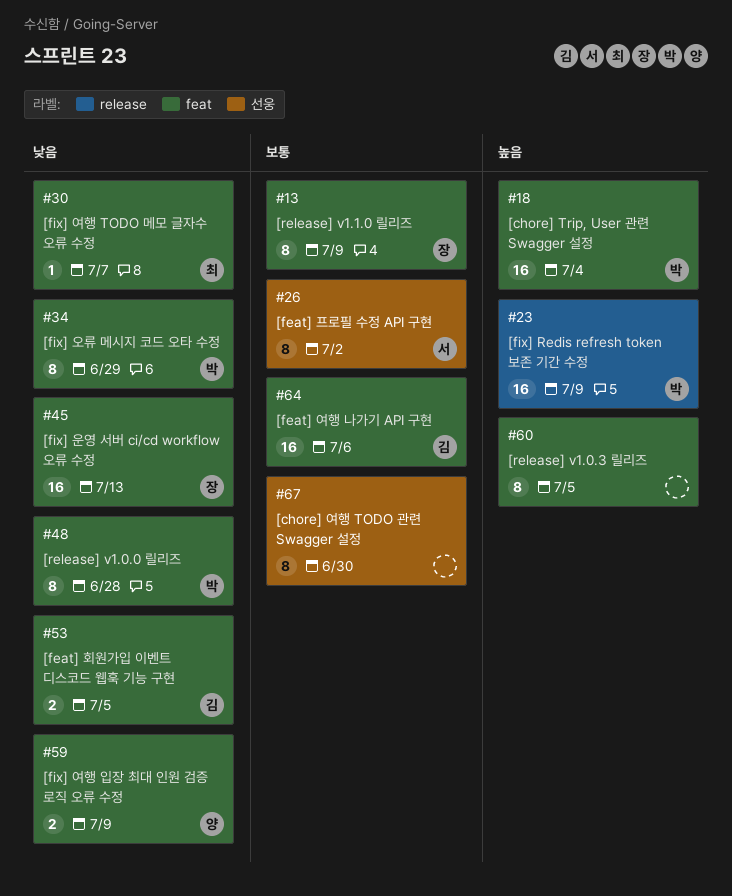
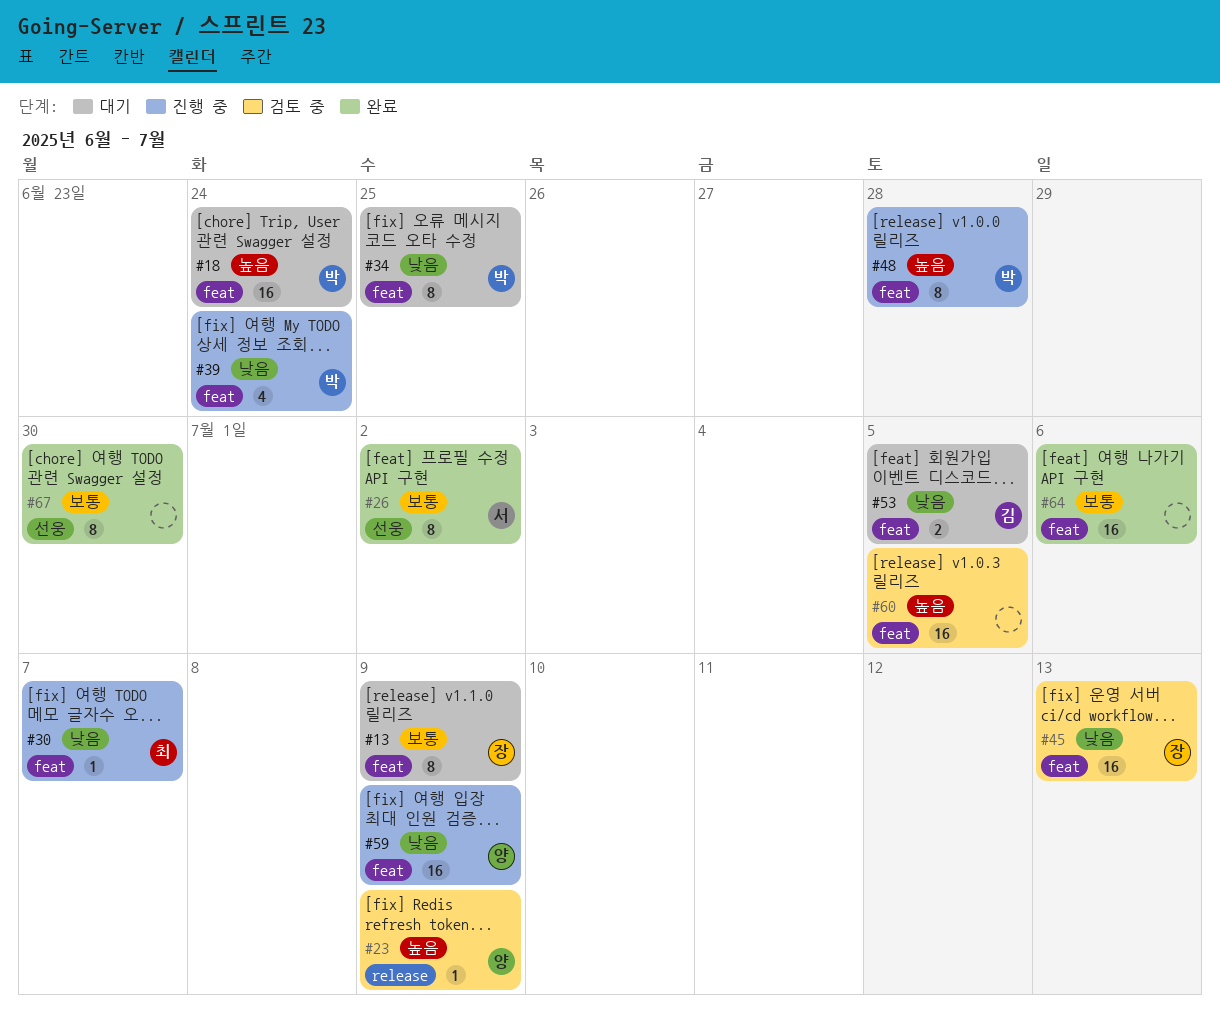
#18, due: Jul 4 -> Jun 24
#23, owner: 박 -> 양
#23, estimate: 16 -> 1
#34, due: Jun 29 -> Jun 25
#39: none -> present
#48, priority: 낮음 -> 높음
#59, estimate: 2 -> 16
#60, estimate: 8 -> 16
#64, owner: 김 -> none

